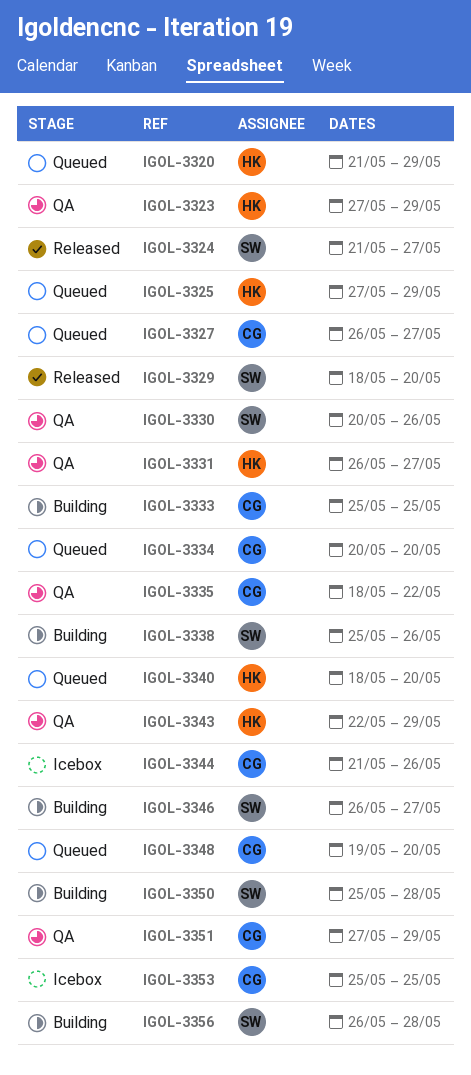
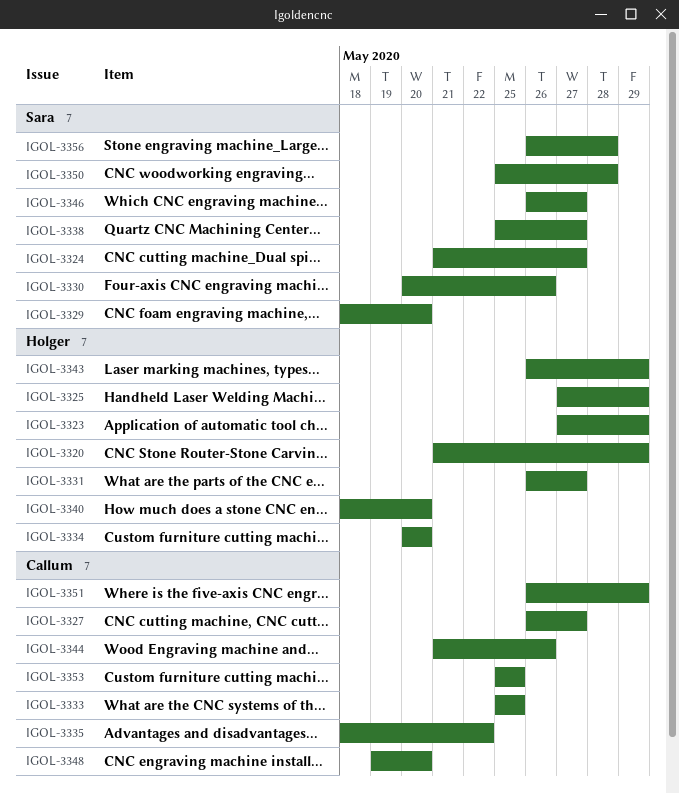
IGOL-3334, owner: Callum -> Holger
IGOL-3338, due: May 26 -> May 27
IGOL-3343, start: May 22 -> May 26
IGOL-3351, start: May 27 -> May 26

